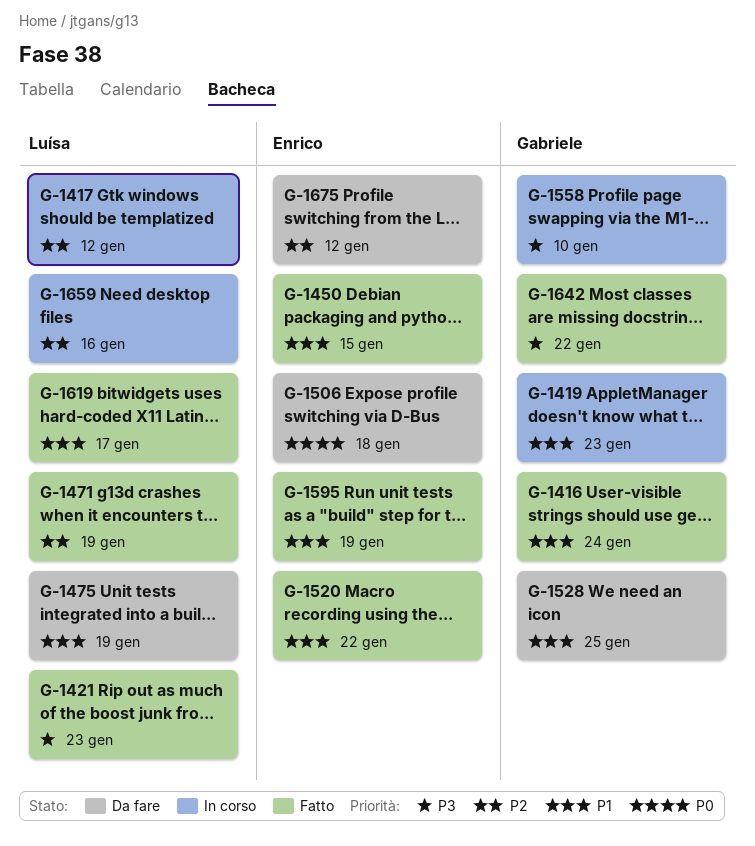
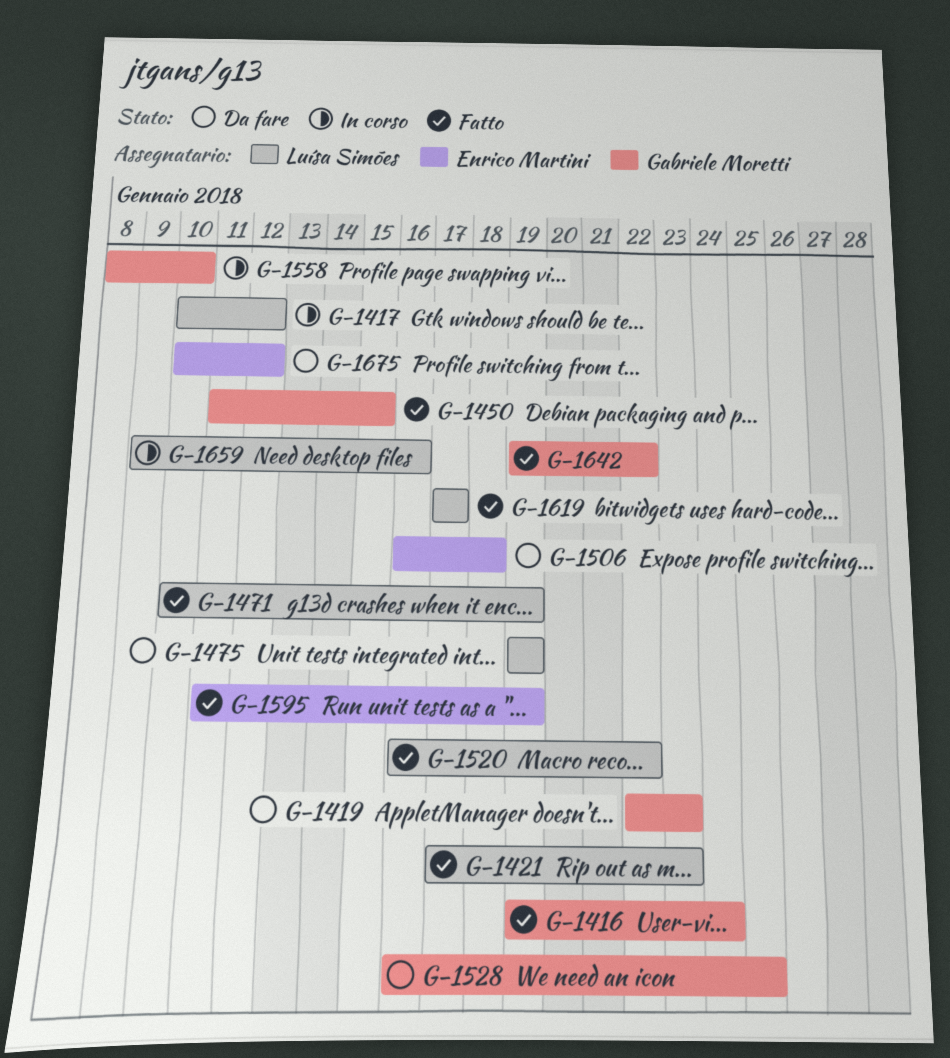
G-1419, status: In corso -> Da fare
G-1450, owner: Enrico Martini -> Gabriele Moretti
G-1520, owner: Enrico Martini -> Luísa Simões

